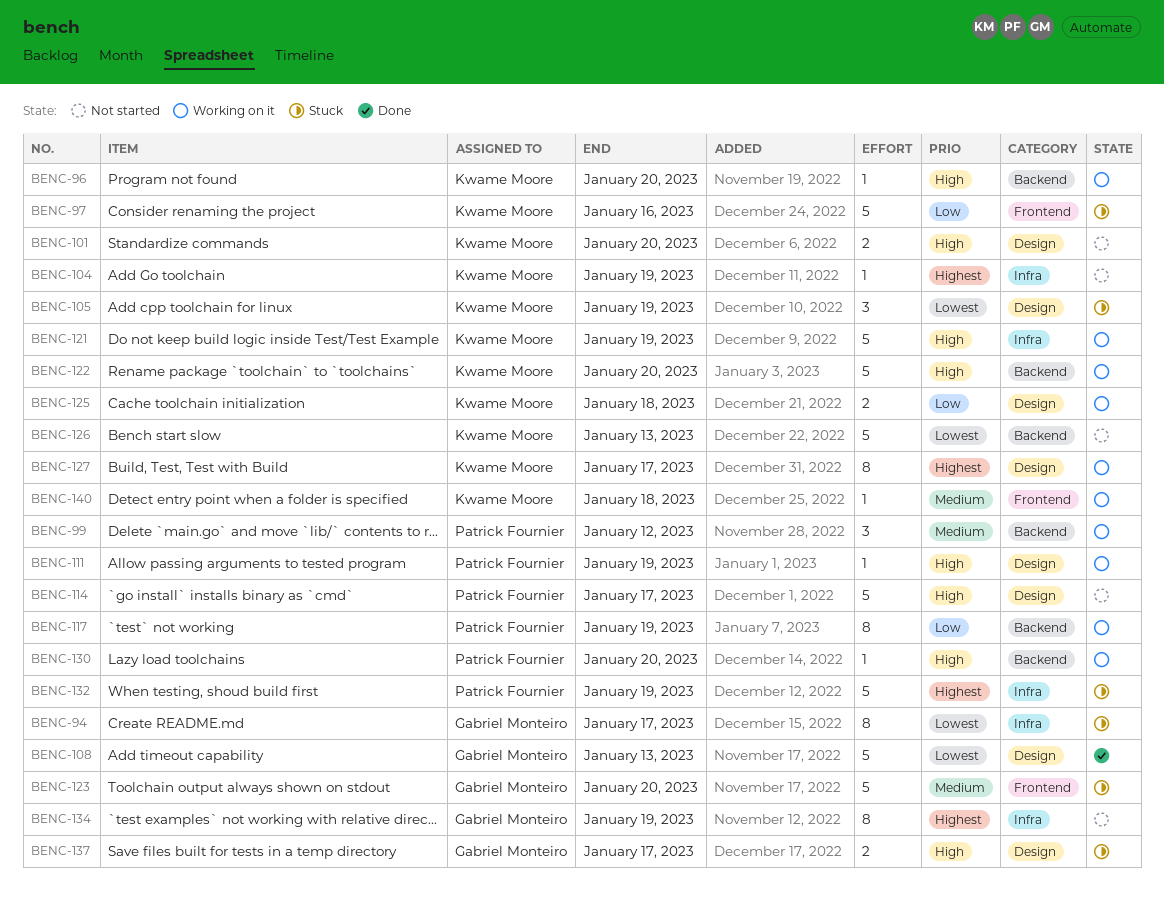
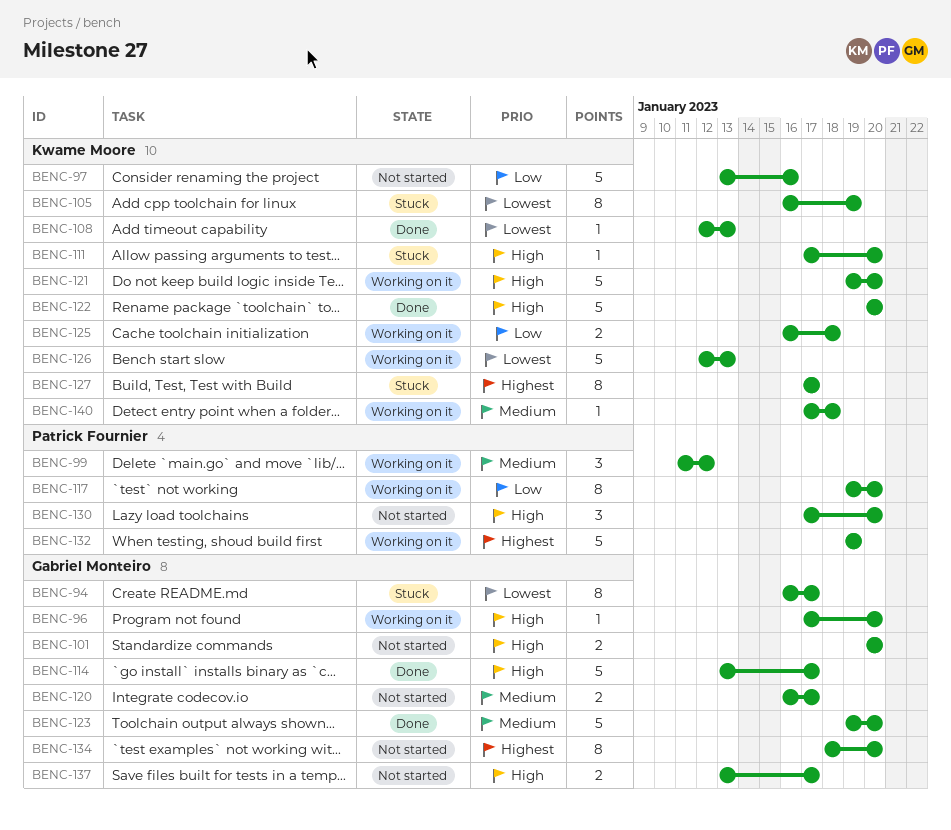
BENC-96, owner: Kwame Moore -> Gabriel Monteiro
BENC-97, status: Stuck -> Not started
BENC-101, owner: Kwame Moore -> Gabriel Monteiro
BENC-104: present -> none
BENC-105, estimate: 3 -> 8
BENC-108, owner: Gabriel Monteiro -> Kwame Moore
BENC-108, estimate: 5 -> 1
BENC-111, status: Working on it -> Stuck
BENC-111, owner: Patrick Fournier -> Kwame Moore
BENC-111, due: Jan 19 -> Jan 20
BENC-114, status: Not started -> Done
BENC-114, owner: Patrick Fournier -> Gabriel Monteiro
BENC-117, due: Jan 19 -> Jan 20
BENC-120: none -> present
BENC-121, due: Jan 19 -> Jan 20
BENC-122, status: Working on it -> Done
BENC-123, status: Stuck -> Done
BENC-126, status: Not started -> Working on it
BENC-127, status: Working on it -> Stuck
BENC-130, status: Working on it -> Not started
BENC-130, estimate: 1 -> 3
BENC-132, status: Stuck -> Working on it
BENC-134, due: Jan 19 -> Jan 20
BENC-137, status: Stuck -> Not started

